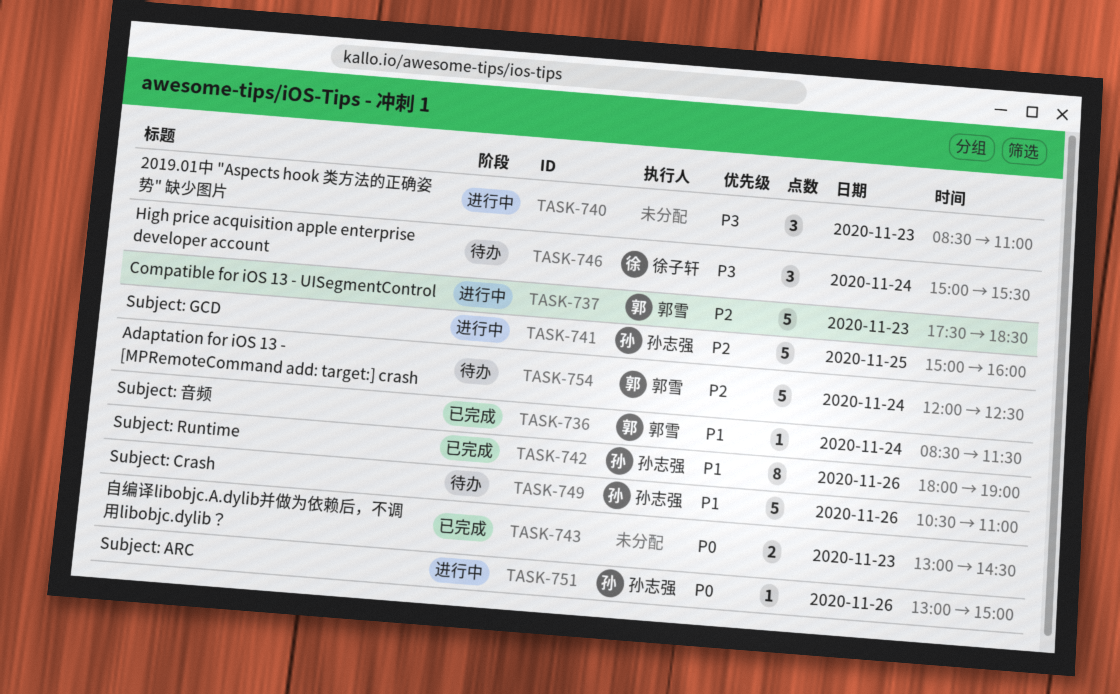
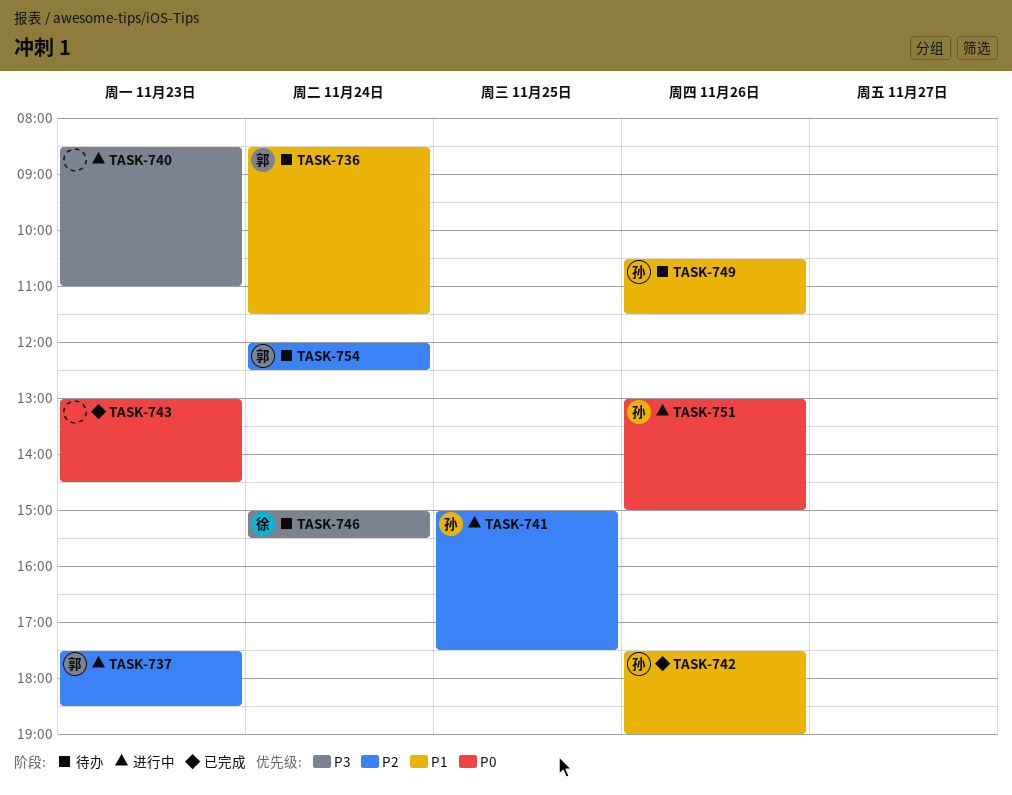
TASK-736, status: 已完成 -> 待办
TASK-741, ends: 16:00 -> 17:30
TASK-742, begins: 18:00 -> 17:30
TASK-749, ends: 11:00 -> 11:30

